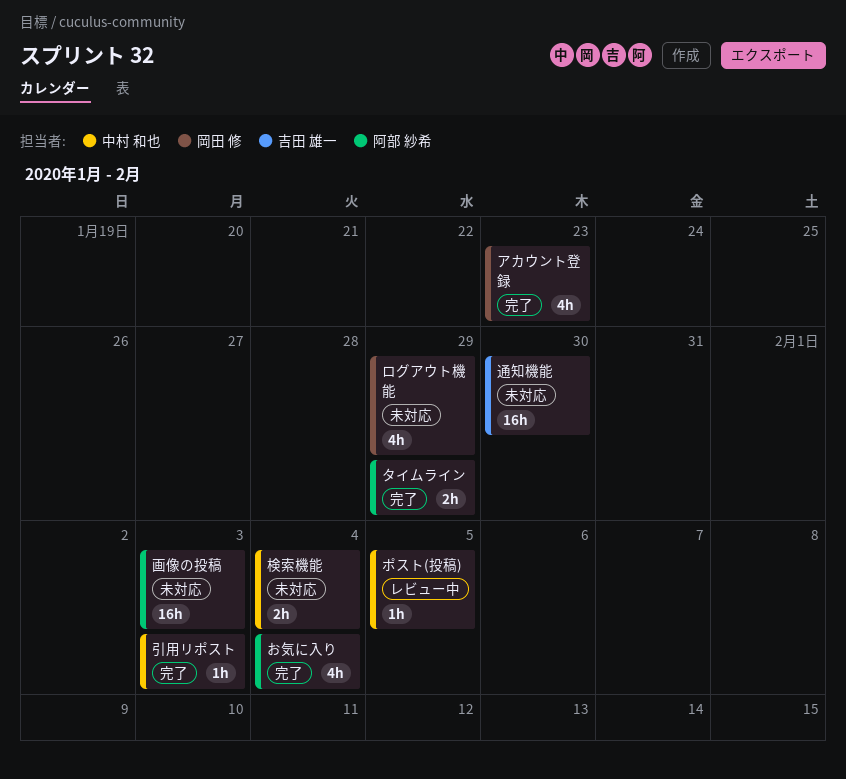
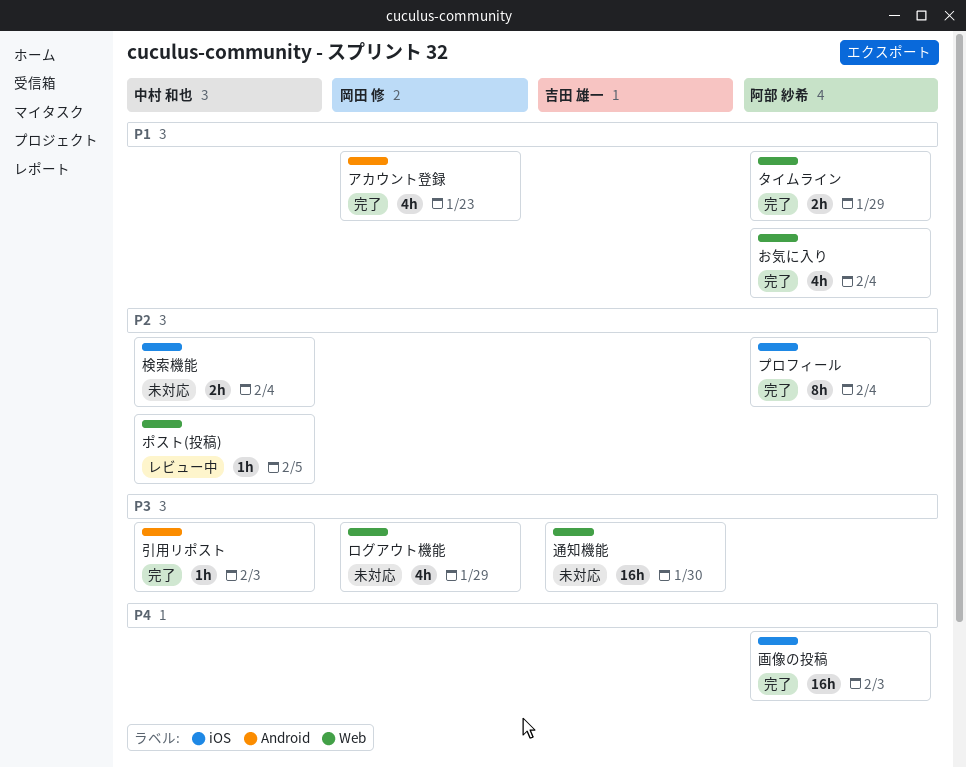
プロフィール: none -> present
画像の投稿, status: 未対応 -> 完了

